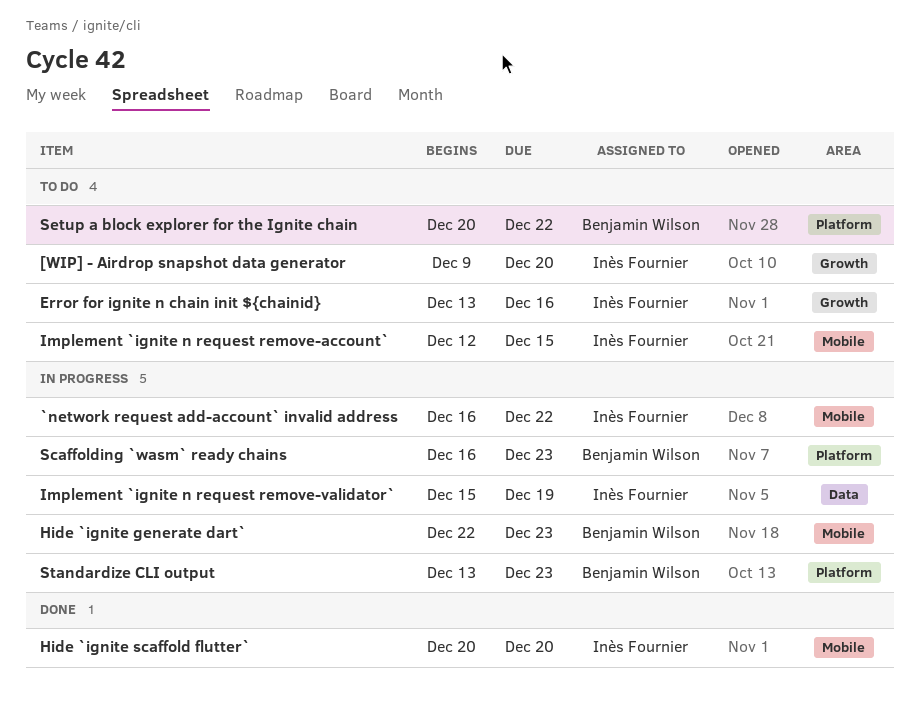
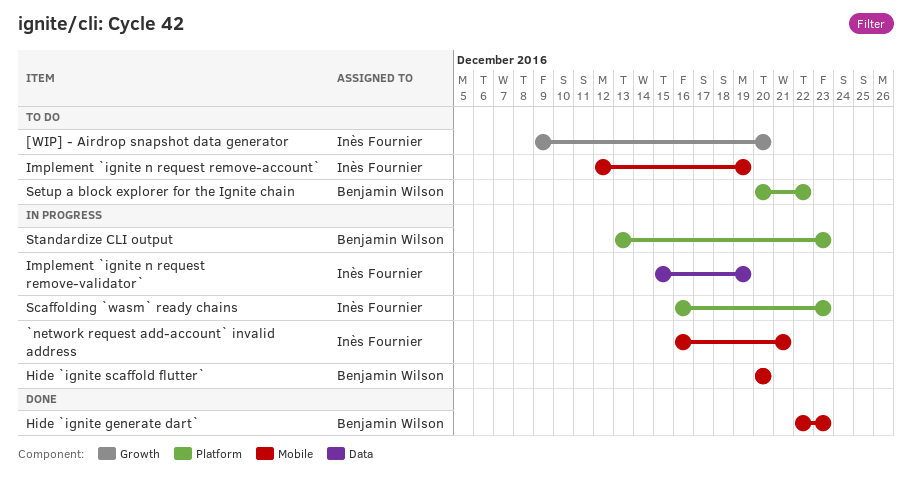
`network request add-account` invalid address, due: Dec 22 -> Dec 21
Error for ignite n chain init ${chainid}: present -> none
Hide `ignite generate dart`, status: In progress -> Done
Hide `ignite scaffold flutter`, status: Done -> In progress
Hide `ignite scaffold flutter`, owner: Inès Fournier -> Benjamin Wilson
Implement `ignite n request remove-account`, due: Dec 15 -> Dec 19
Scaffolding `wasm` ready chains, owner: Benjamin Wilson -> Inès Fournier

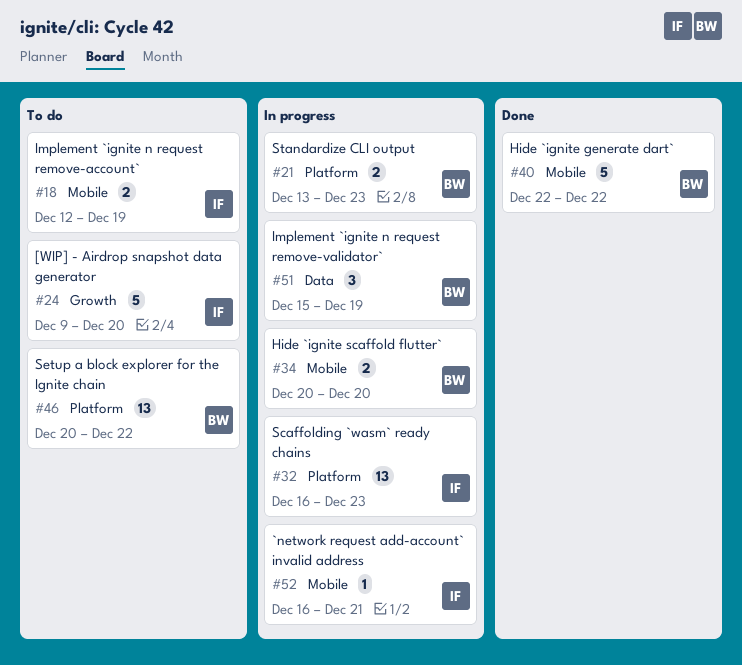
Hide `ignite generate dart`, due: Dec 23 -> Dec 22
Implement `ignite n request remove-validator`, owner: Inès Fournier -> Benjamin Wilson

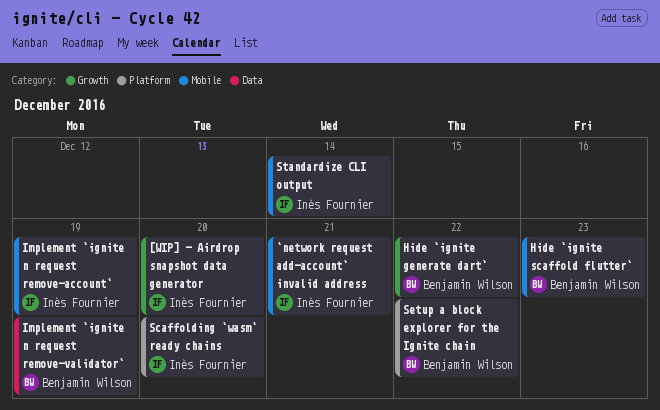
Hide `ignite generate dart`, label: Mobile -> Growth
Hide `ignite scaffold flutter`, due: Dec 20 -> Dec 23
Scaffolding `wasm` ready chains, due: Dec 23 -> Dec 20
Standardize CLI output, owner: Benjamin Wilson -> Inès Fournier
Standardize CLI output, label: Platform -> Mobile
Standardize CLI output, due: Dec 23 -> Dec 14

